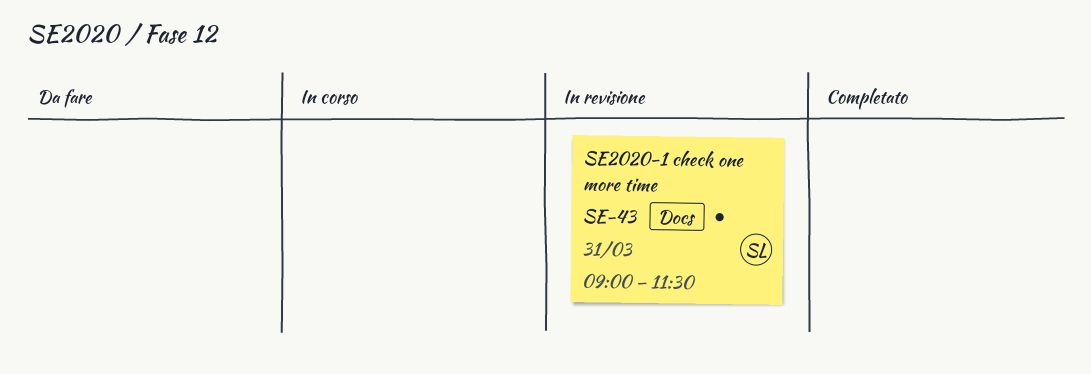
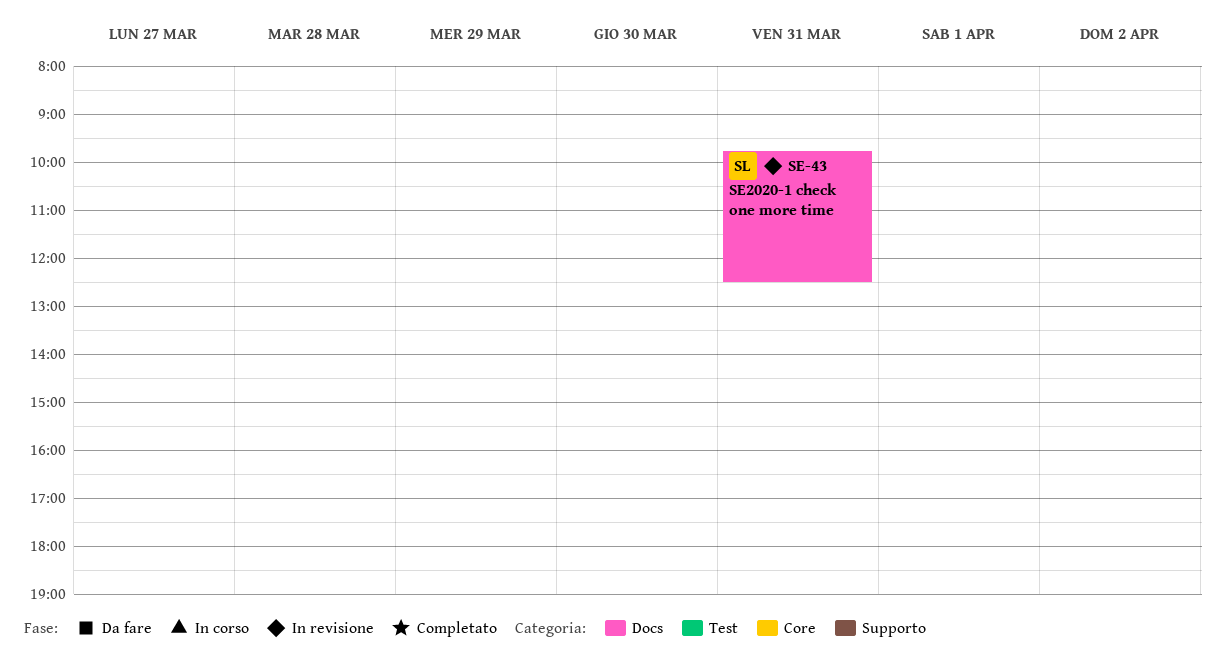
SE-43, begins: 09:00 -> 09:45
SE-43, ends: 11:30 -> 12:30

